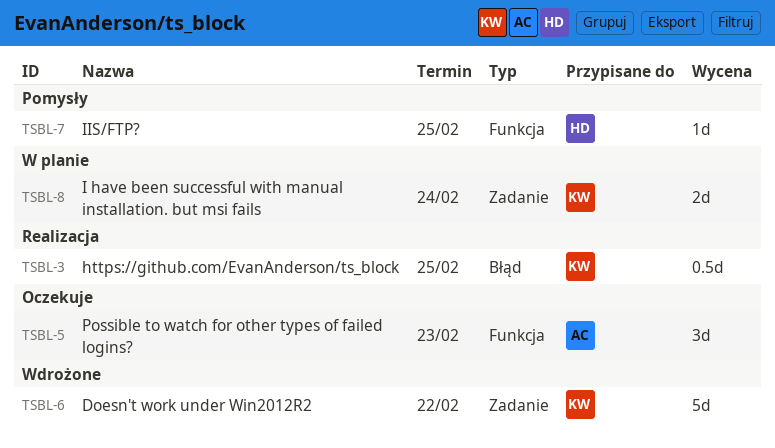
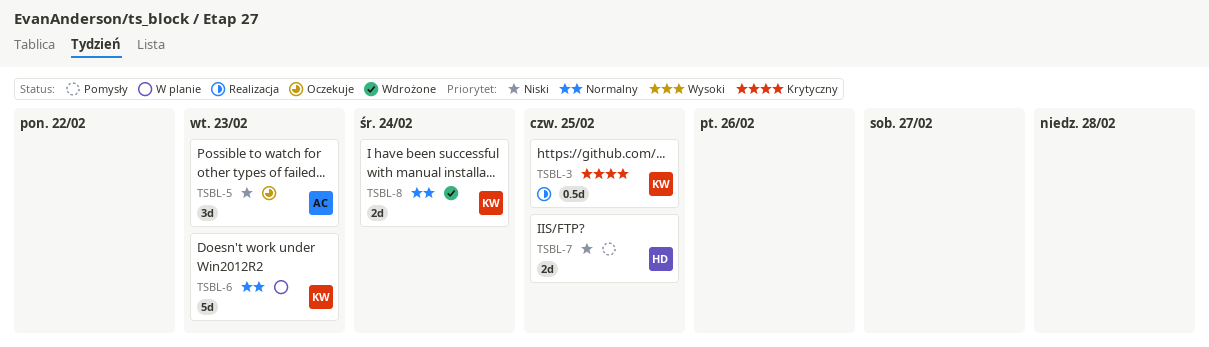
TSBL-6, status: Wdrożone -> W planie
TSBL-6, due: Feb 22 -> Feb 23
TSBL-7, estimate: 1d -> 2d
TSBL-8, status: W planie -> Wdrożone

